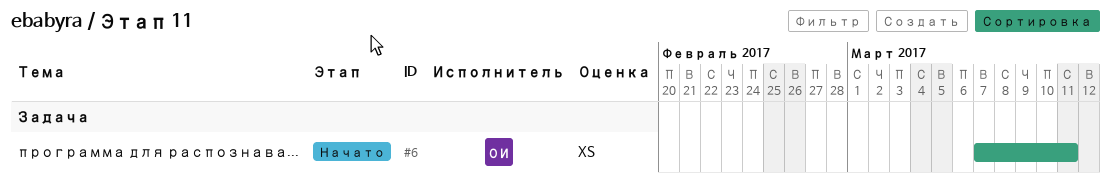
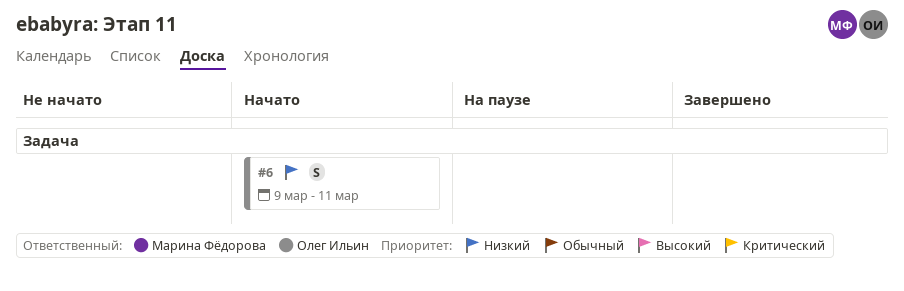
#6, estimate: XS -> S
#6, start: Mar 7 -> Mar 9

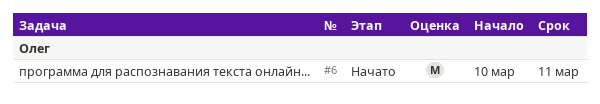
#6, estimate: S -> M
#6, start: Mar 9 -> Mar 10

